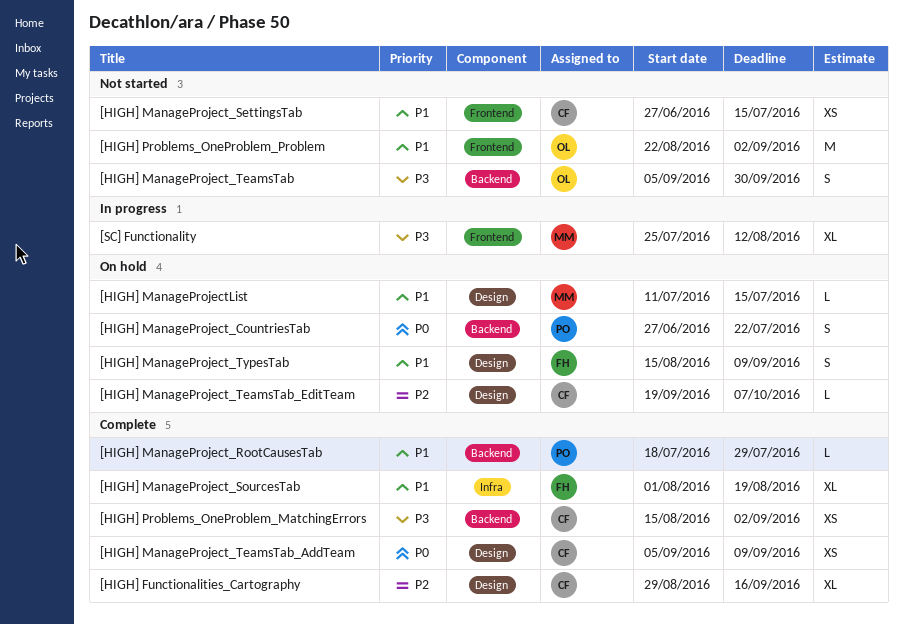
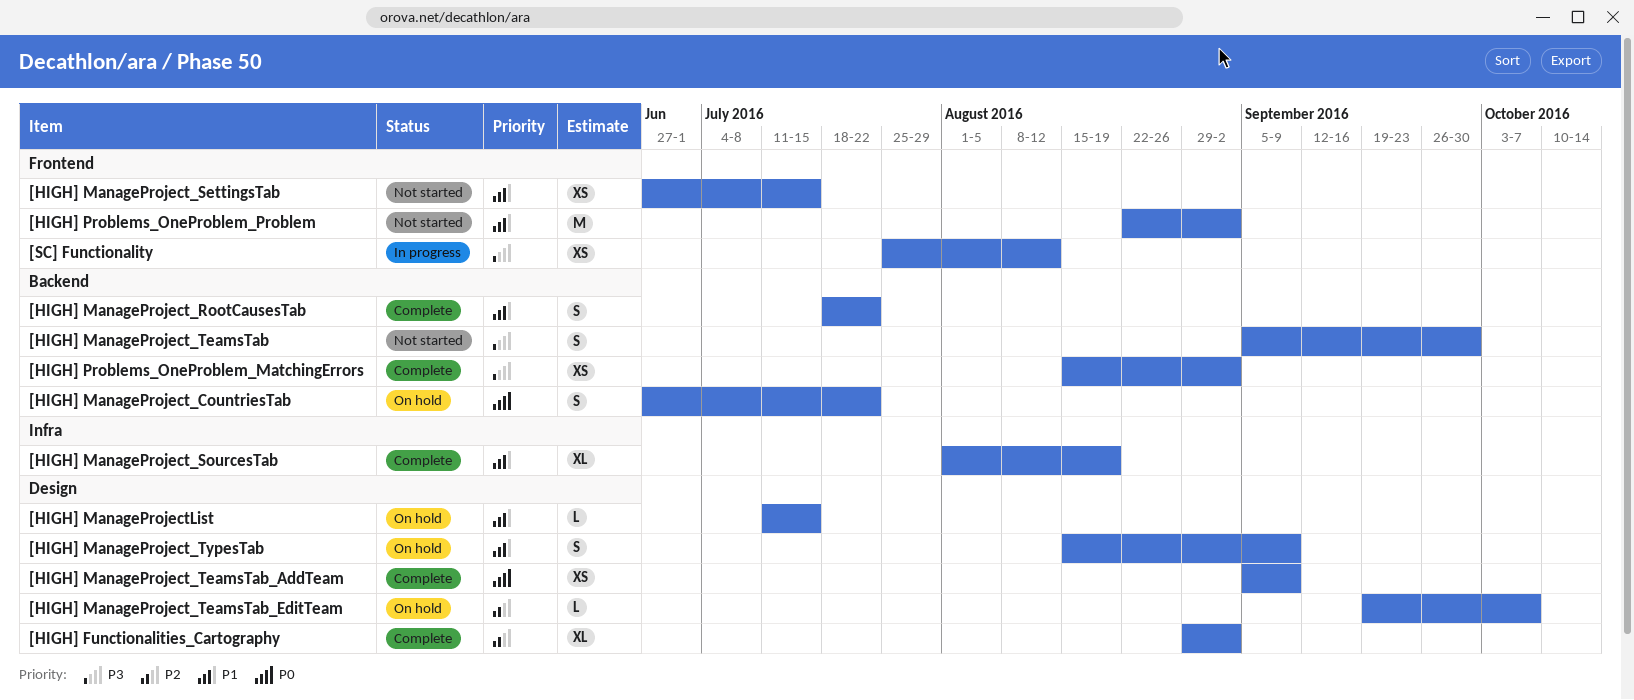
[HIGH] Functionalities_Cartography, due: Sep 16 -> Sep 2
[HIGH] ManageProject_RootCausesTab, estimate: L -> S
[HIGH] ManageProject_RootCausesTab, due: Jul 29 -> Jul 22
[SC] Functionality, estimate: XL -> XS

